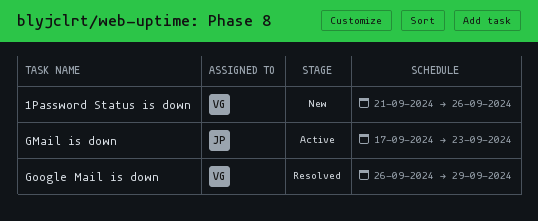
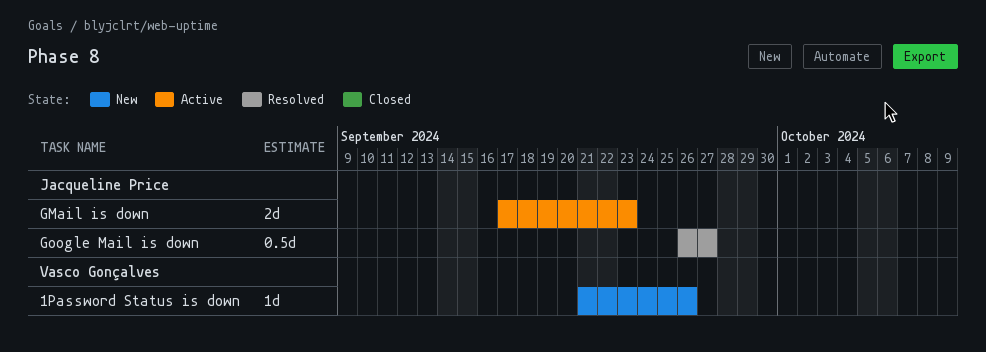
Google Mail is down, owner: Vasco Gonçalves -> Jacqueline Price
Google Mail is down, due: Sep 29 -> Sep 27

